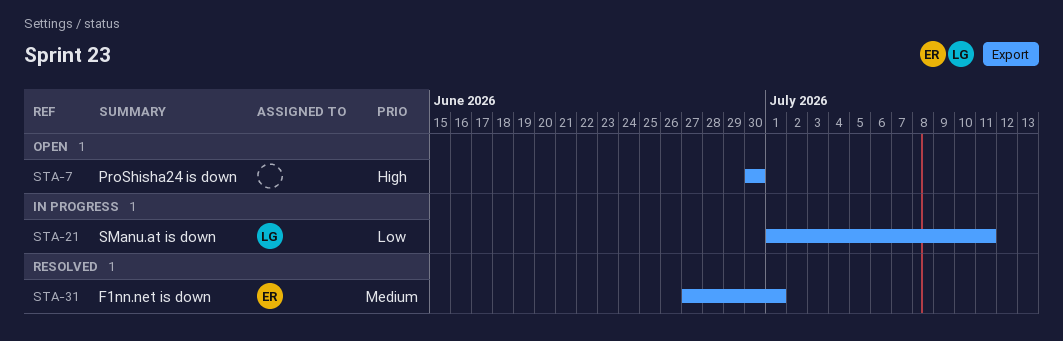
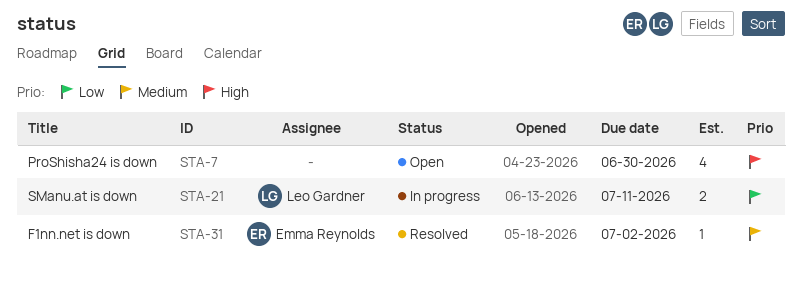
STA-31, due: Jul 1 -> Jul 2

